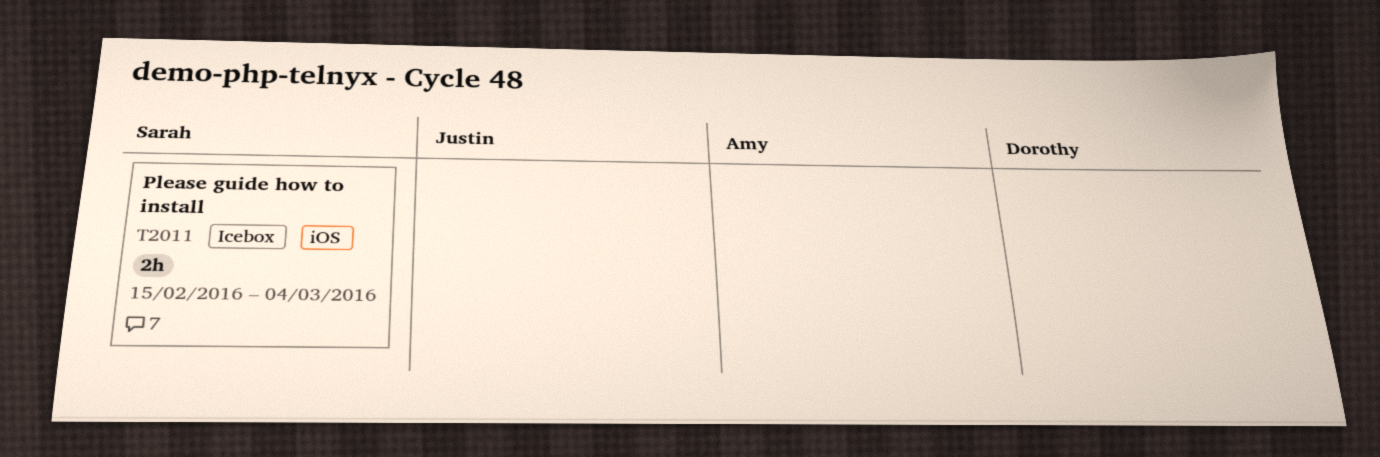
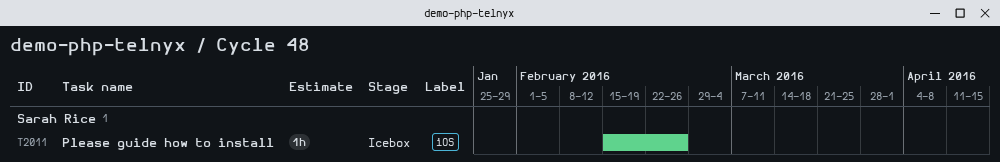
T2011, estimate: 2h -> 1h
T2011, due: Mar 4 -> Feb 26

